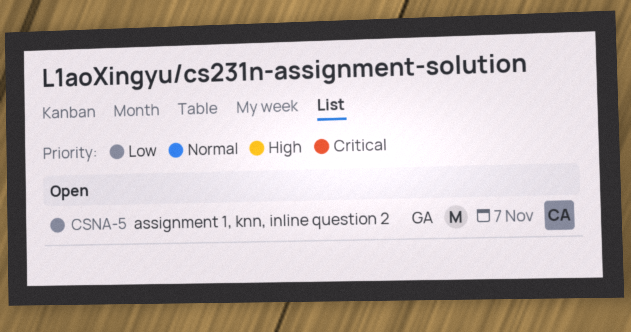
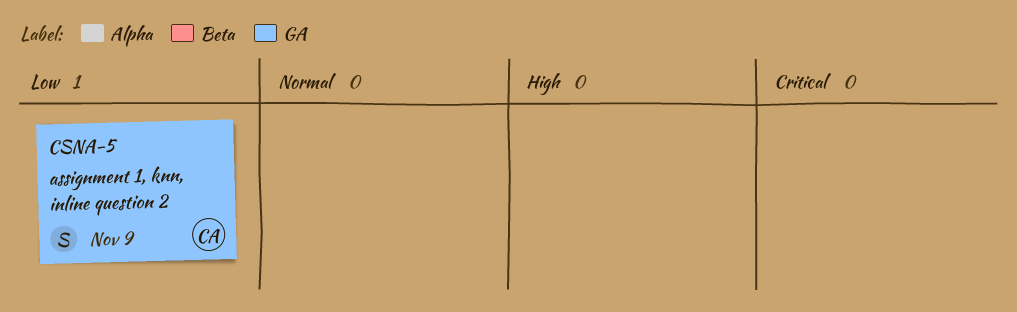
CSNA-5, estimate: M -> S
CSNA-5, due: Nov 7 -> Nov 9

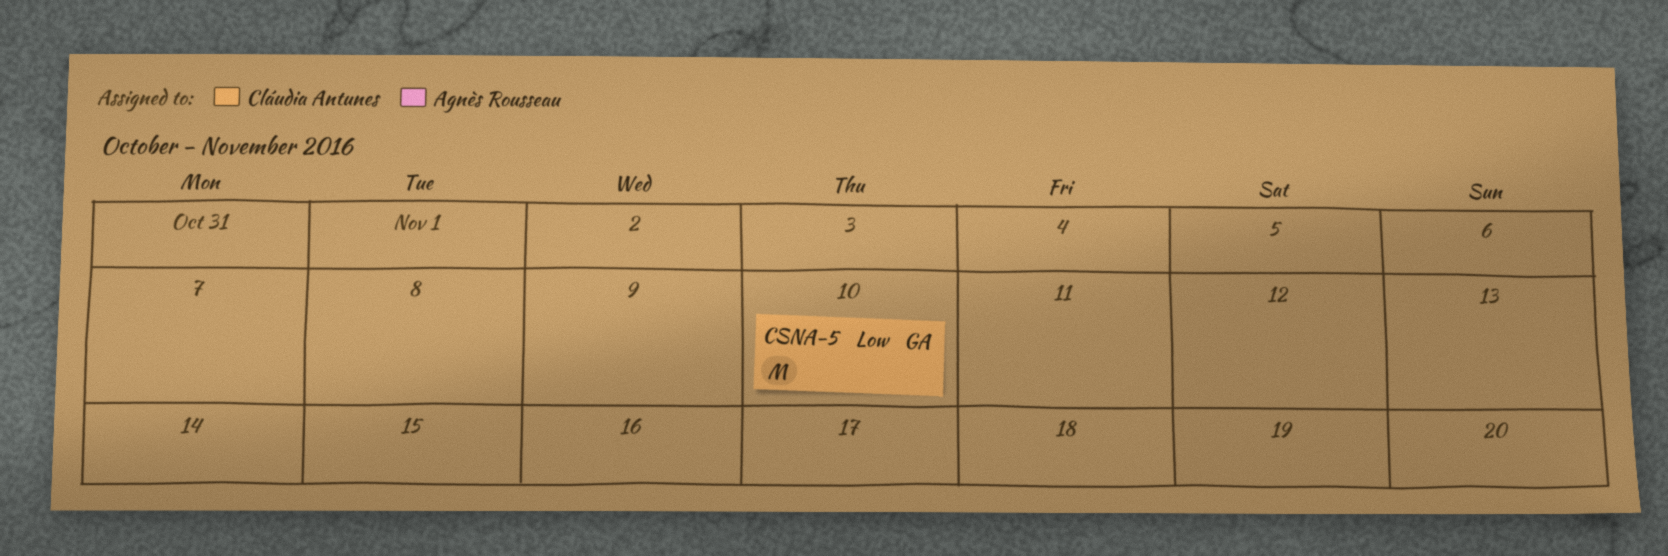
CSNA-5, estimate: S -> M
CSNA-5, due: Nov 9 -> Nov 10

